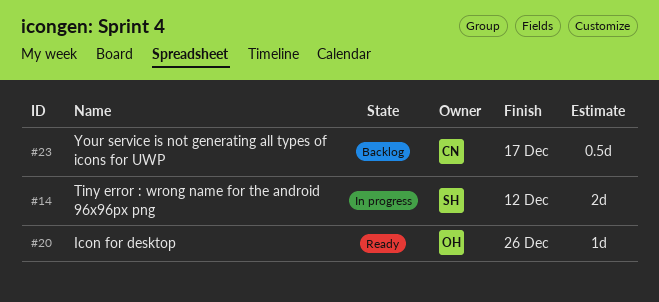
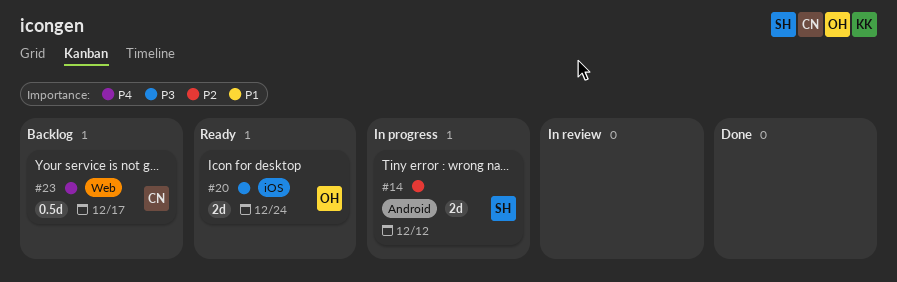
#20, estimate: 1d -> 2d
#20, due: Dec 26 -> Dec 24

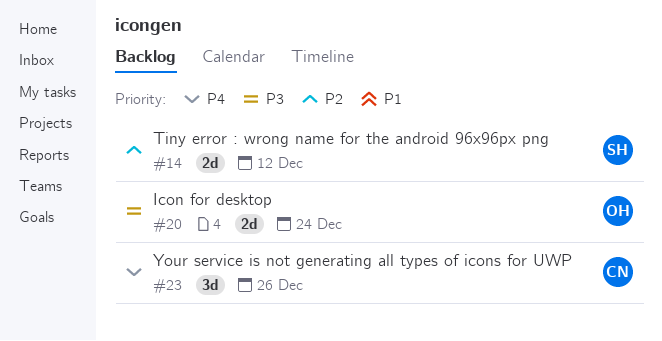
#23, estimate: 0.5d -> 3d
#23, due: Dec 17 -> Dec 26

